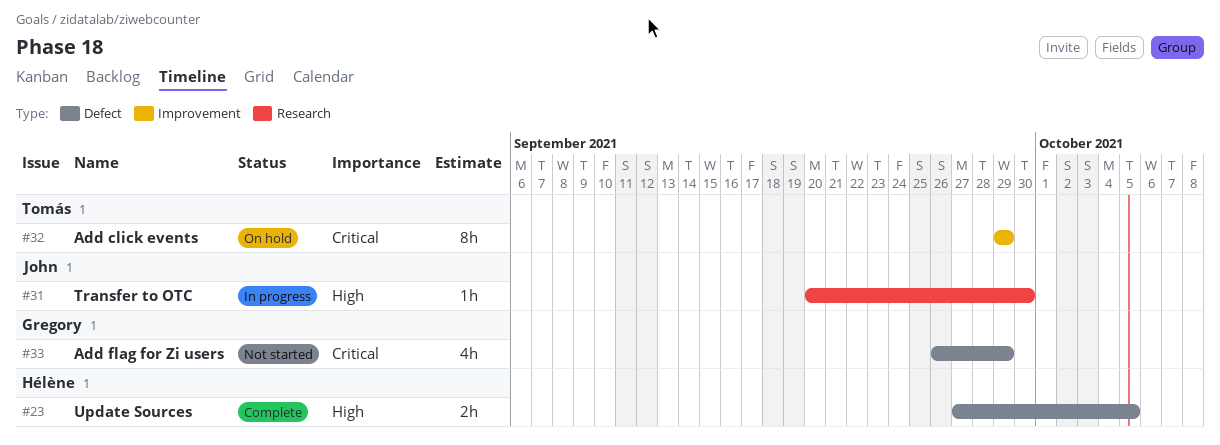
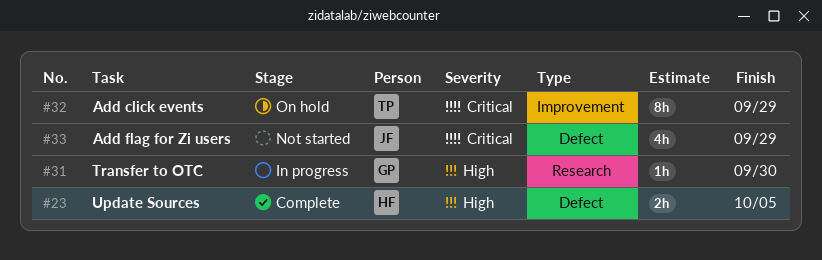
#31, owner: John -> Gregory
#33, owner: Gregory -> John

